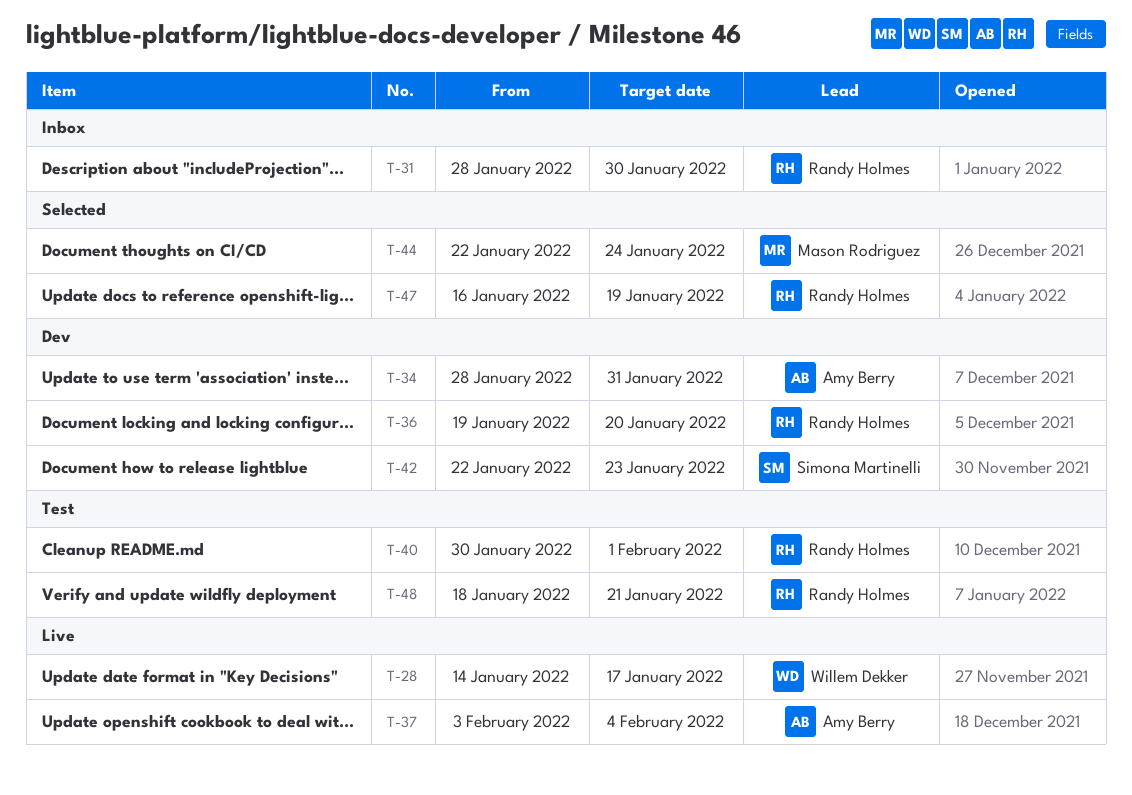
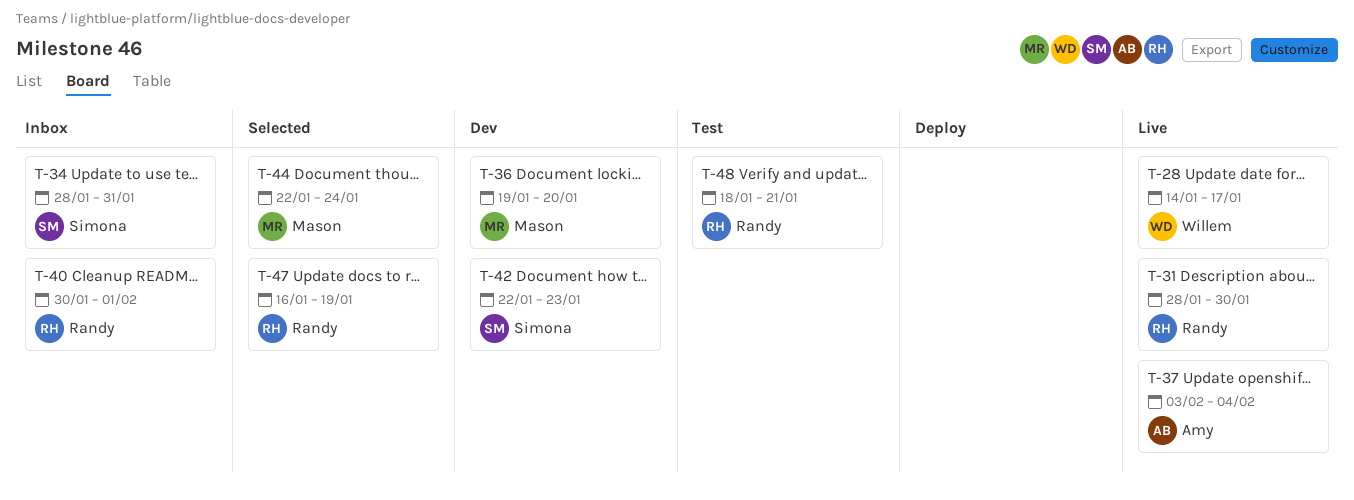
T-31, status: Inbox -> Live
T-34, status: Dev -> Inbox
T-34, owner: Amy Berry -> Simona Martinelli
T-36, owner: Randy Holmes -> Mason Rodriguez
T-40, status: Test -> Inbox

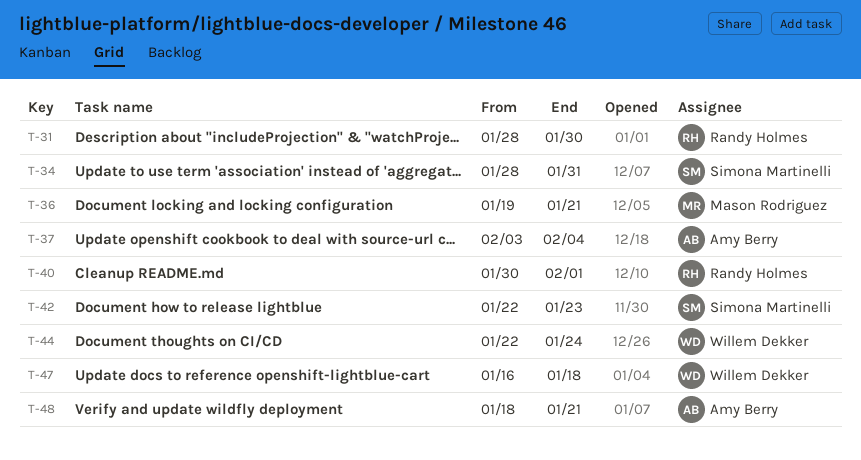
T-28: present -> none
T-36, due: Jan 20 -> Jan 21
T-44, owner: Mason Rodriguez -> Willem Dekker
T-47, owner: Randy Holmes -> Willem Dekker
T-47, due: Jan 19 -> Jan 18
T-48, owner: Randy Holmes -> Amy Berry

